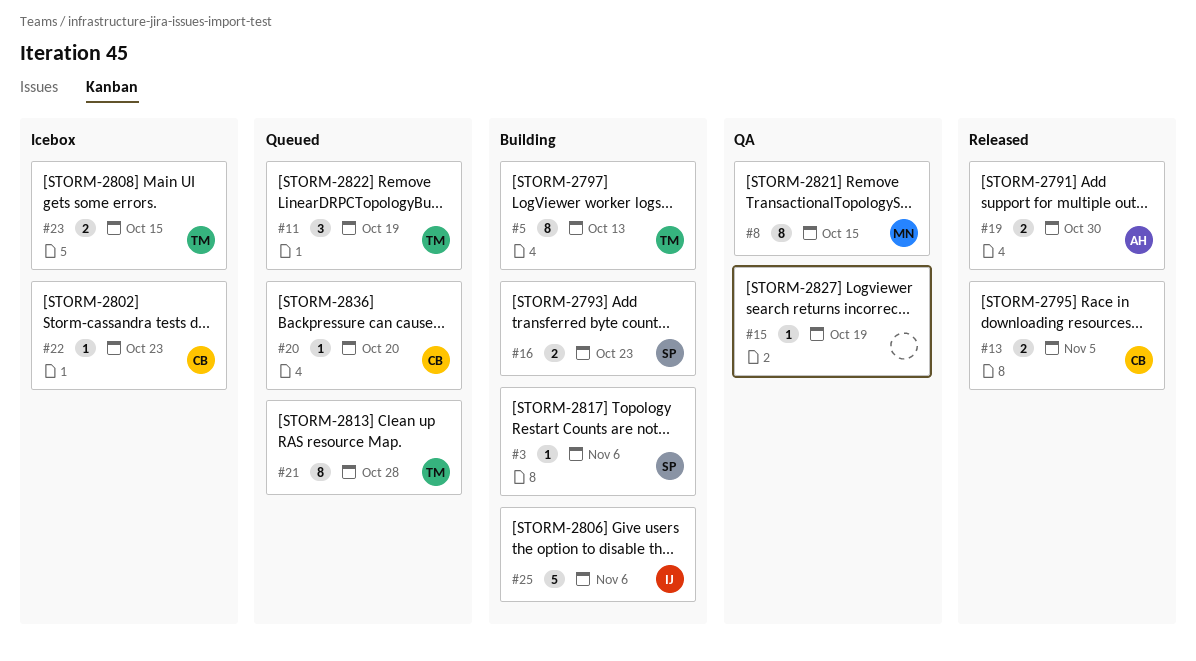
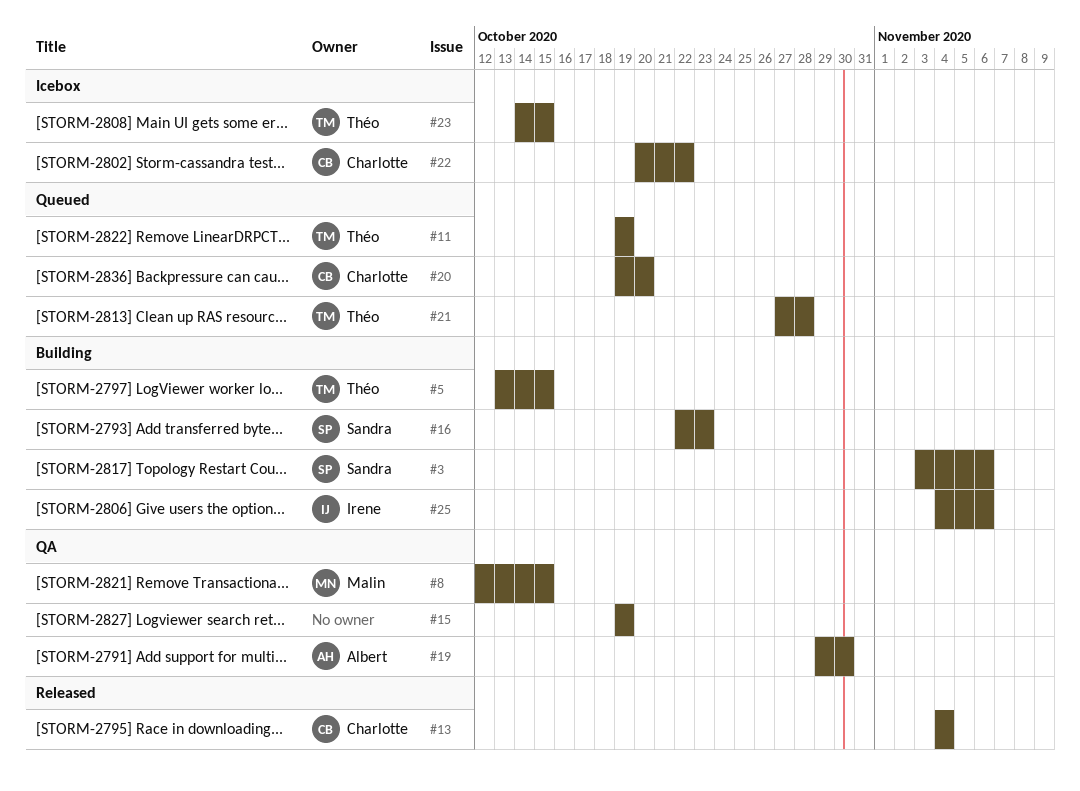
#5, due: Oct 13 -> Oct 15
#13, due: Nov 5 -> Nov 4
#19, status: Released -> QA
#22, due: Oct 23 -> Oct 22

